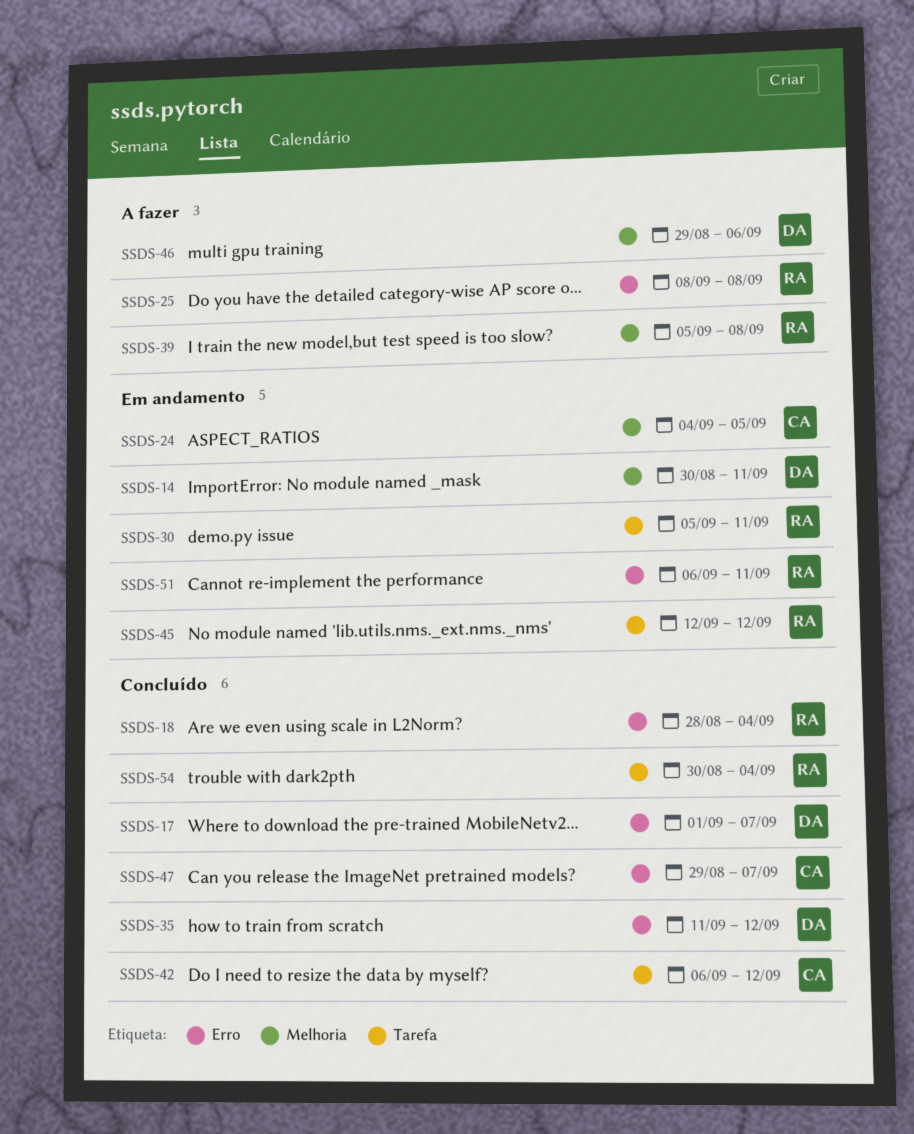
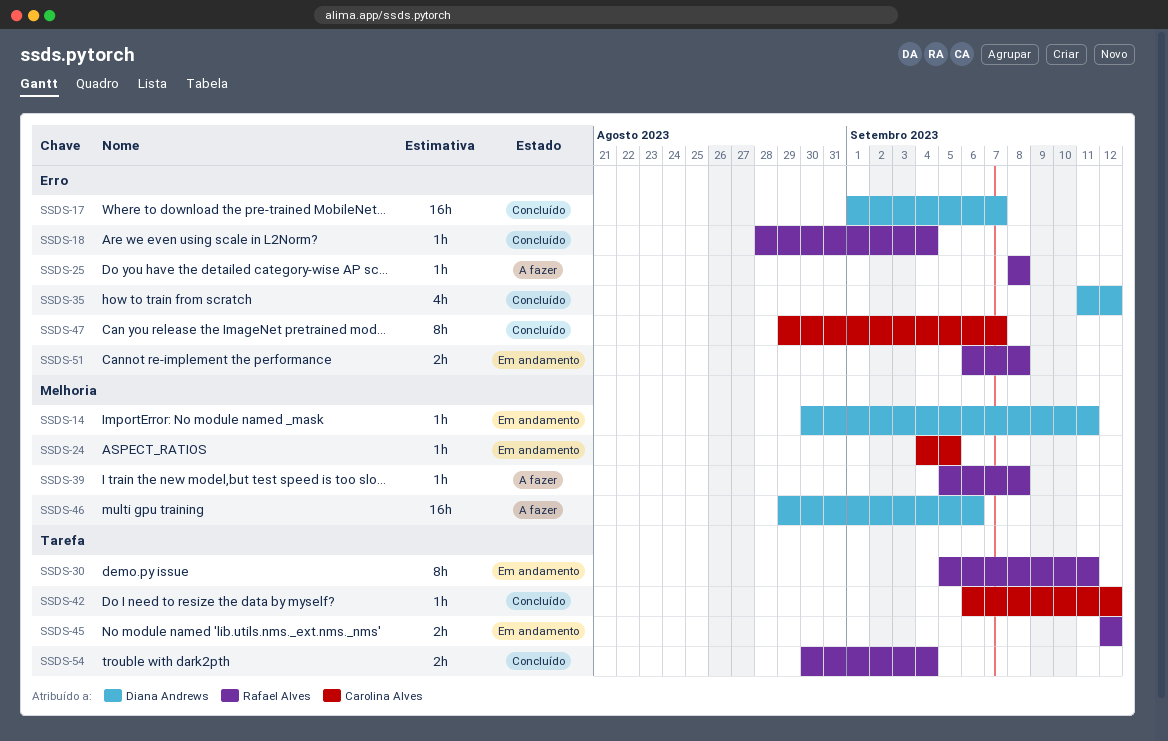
SSDS-51, due: Sep 11 -> Sep 8

